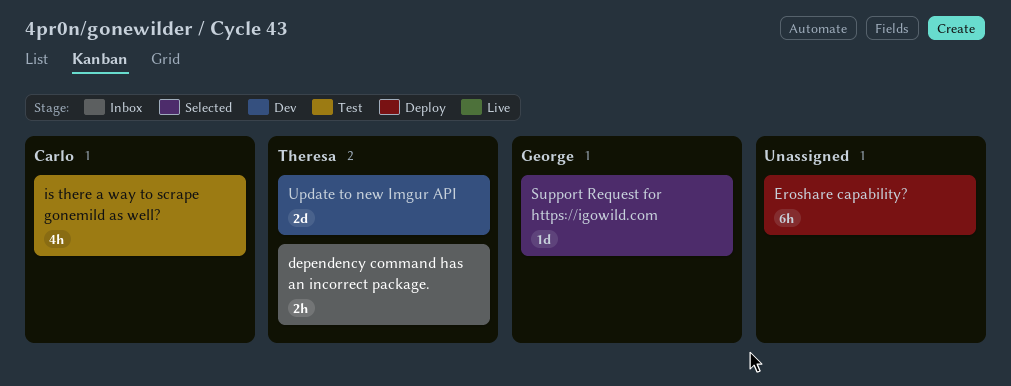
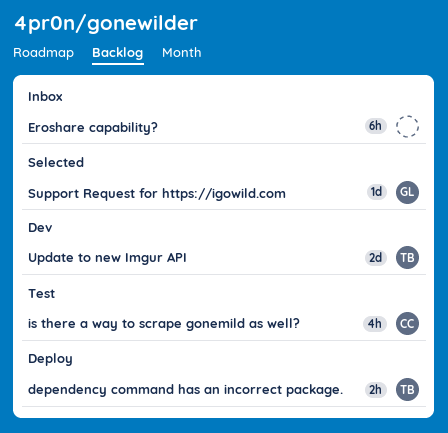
dependency command has an incorrect package., status: Inbox -> Deploy
Eroshare capability?, status: Deploy -> Inbox

